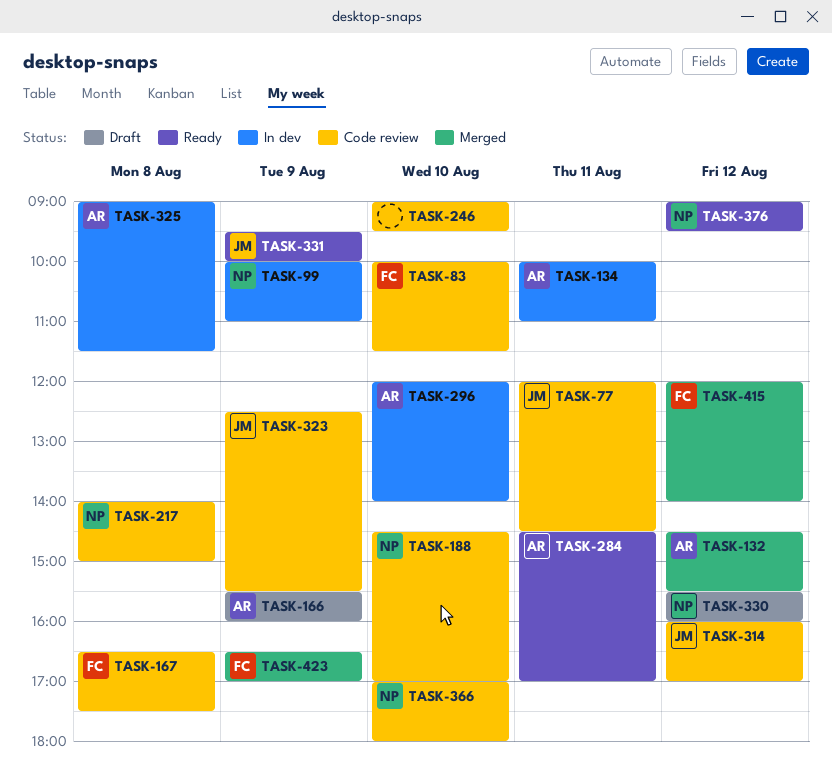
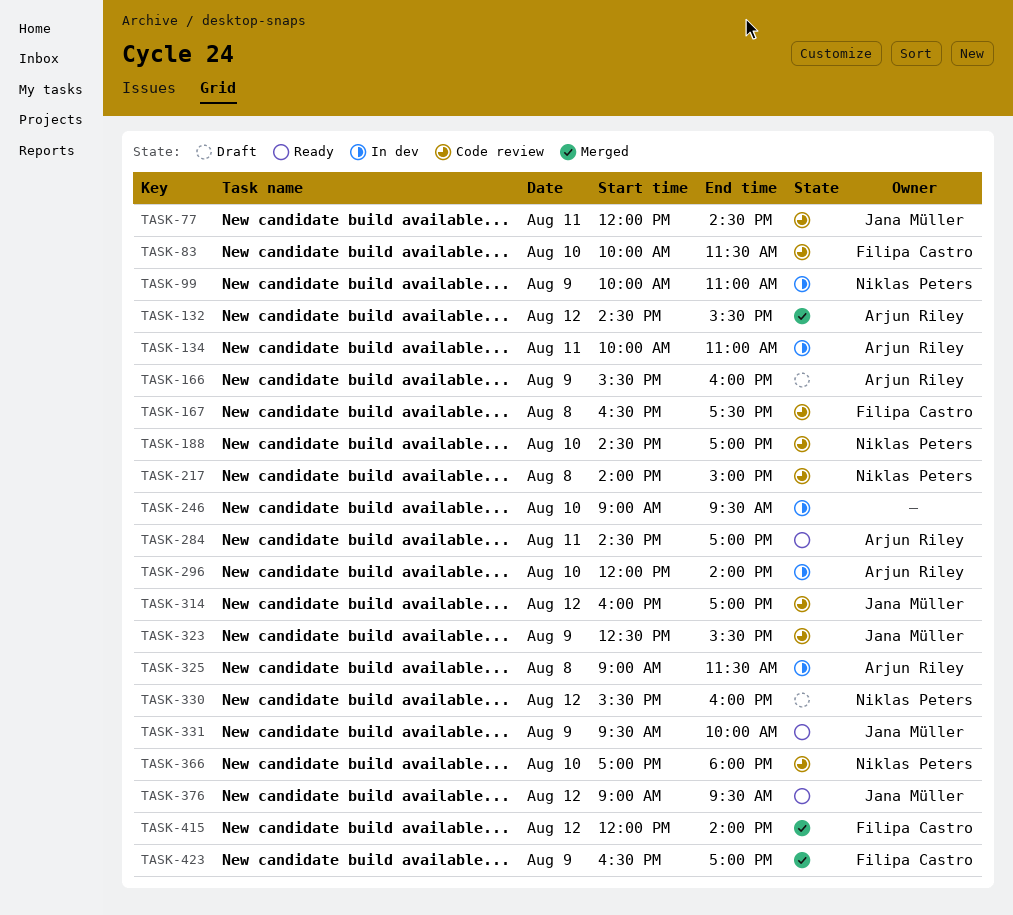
TASK-246, status: Code review -> In dev
TASK-376, owner: Niklas Peters -> Jana Müller

